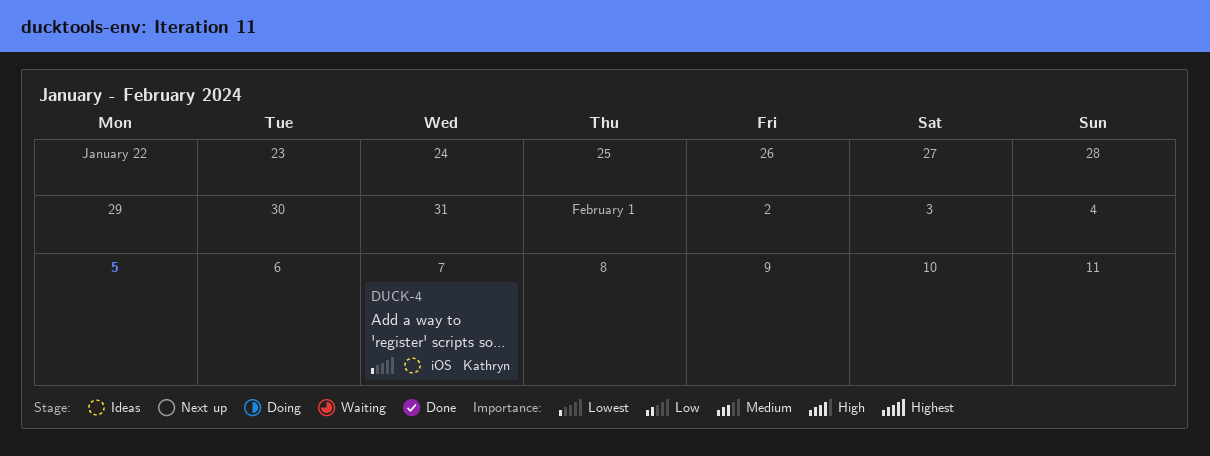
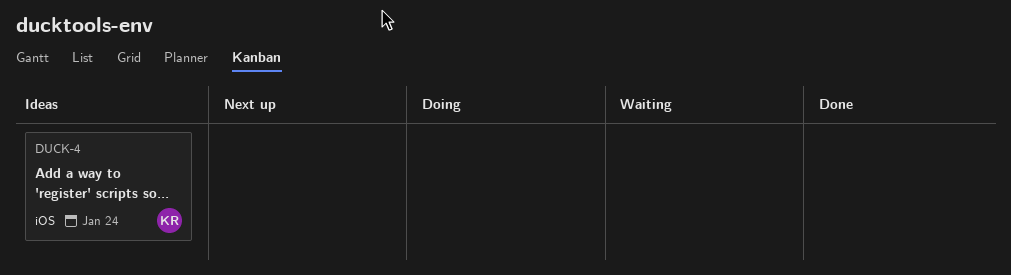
DUCK-4, due: Feb 7 -> Jan 24

